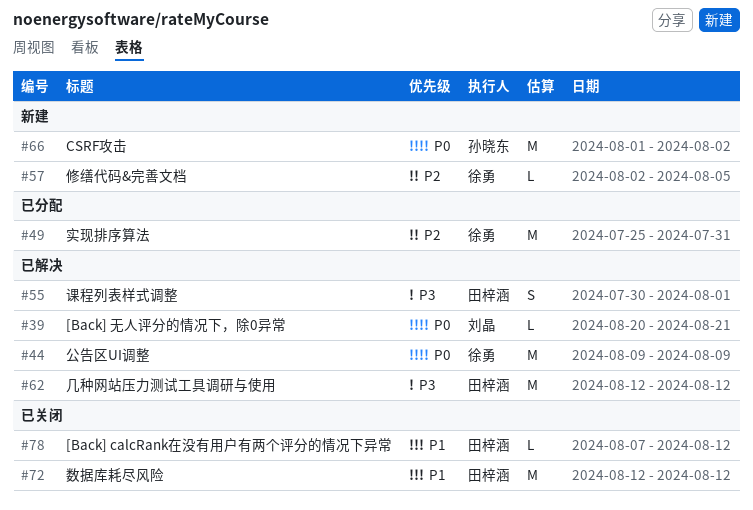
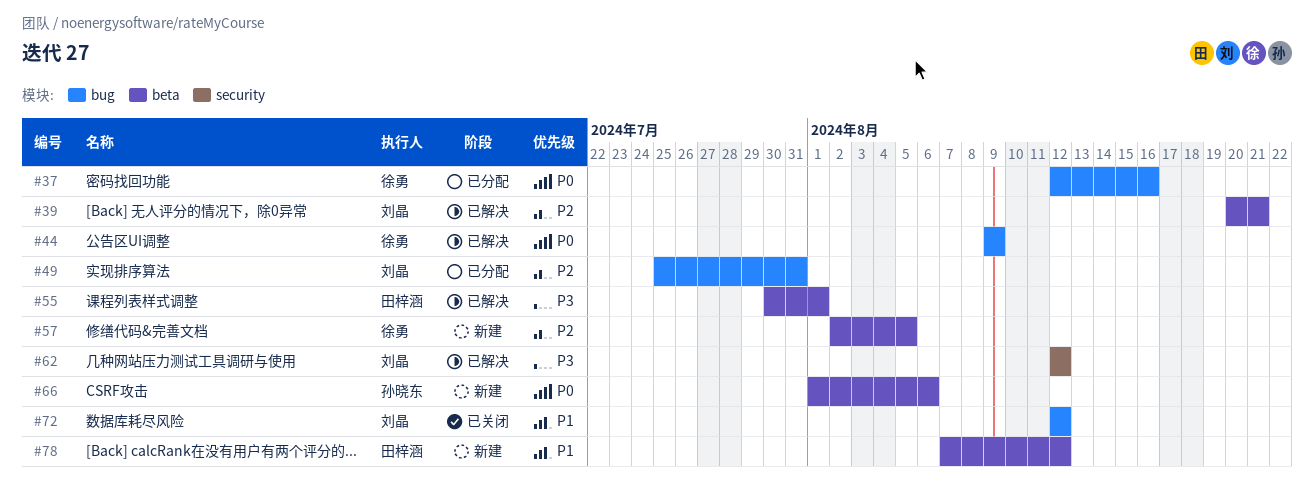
#37: none -> present
#39, priority: P0 -> P2
#49, owner: 徐勇 -> 刘晶
#62, owner: 田梓涵 -> 刘晶
#66, due: Aug 2 -> Aug 6
#72, owner: 田梓涵 -> 刘晶
#78, status: 已关闭 -> 新建

